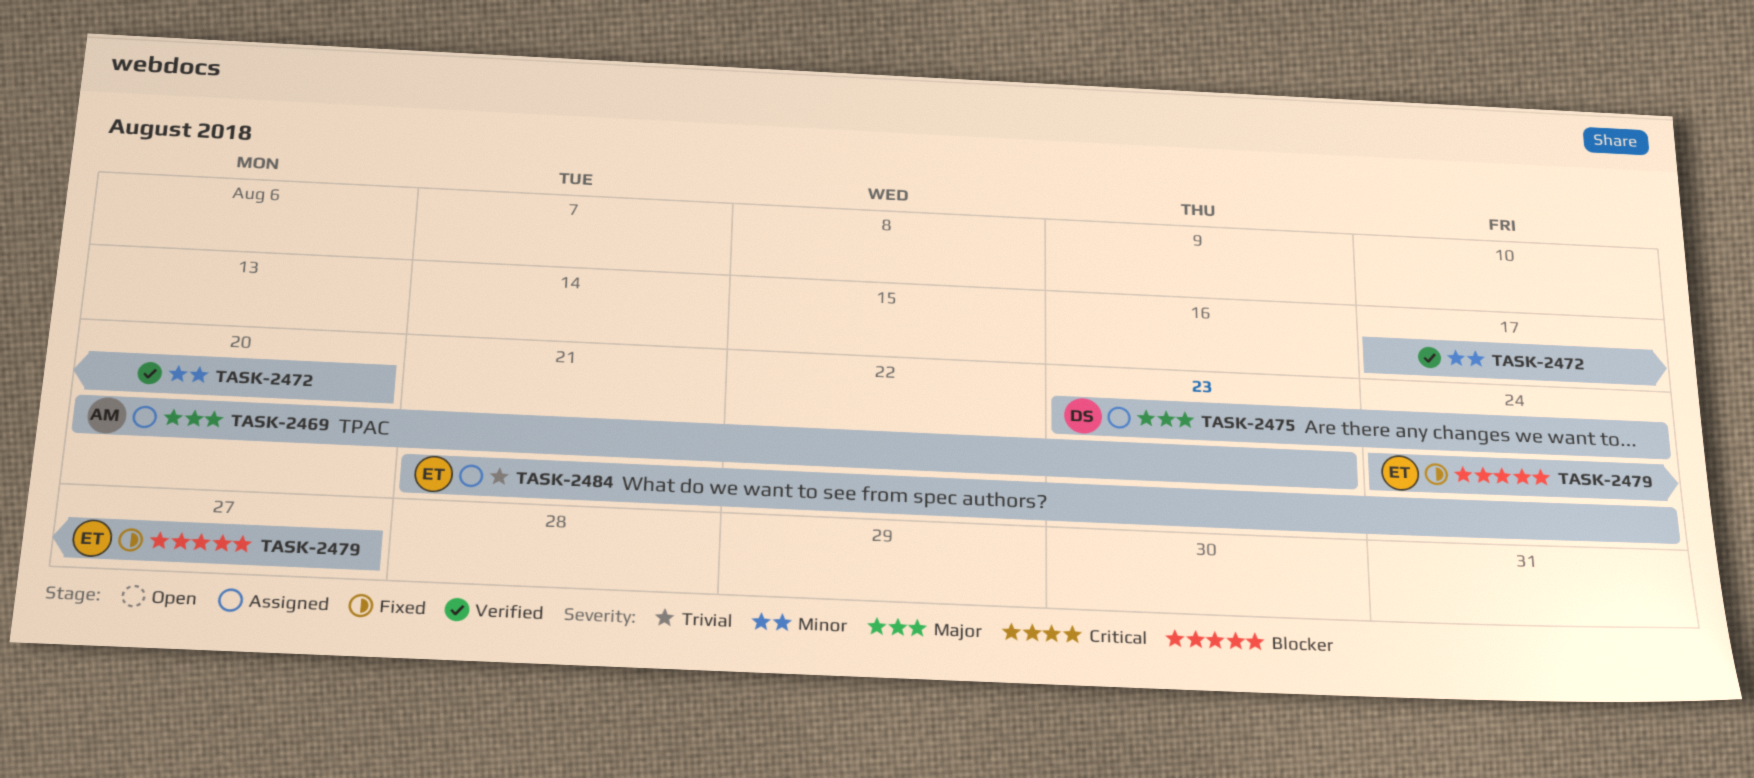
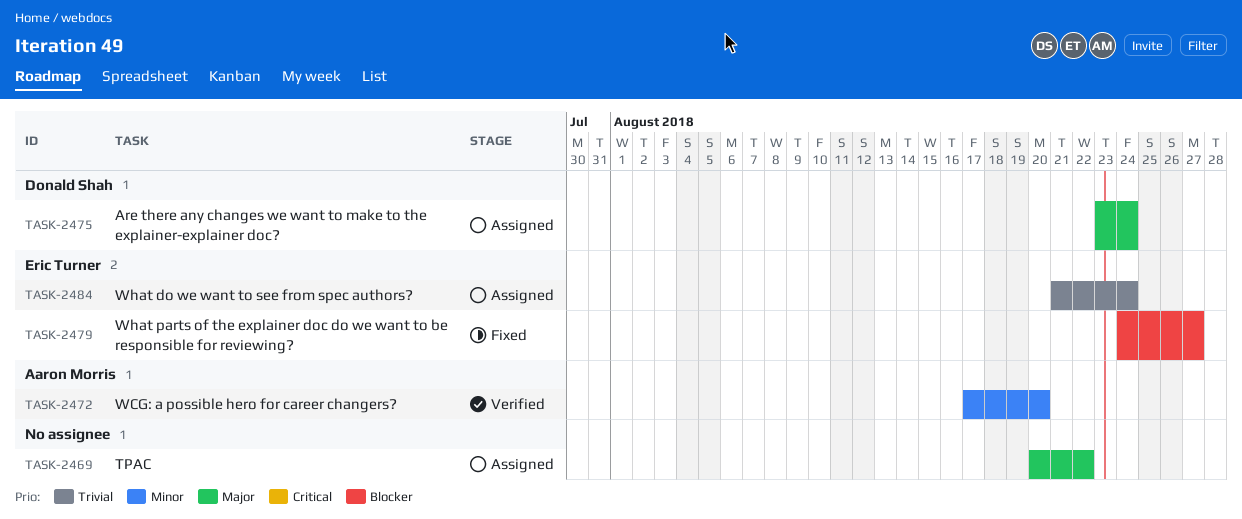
TASK-2469, owner: Aaron Morris -> none
TASK-2469, due: Aug 23 -> Aug 22
TASK-2472, owner: none -> Aaron Morris

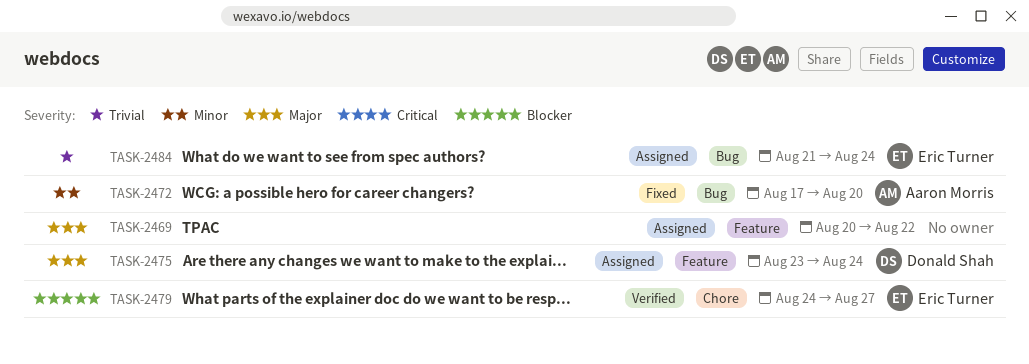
TASK-2472, status: Verified -> Fixed
TASK-2479, status: Fixed -> Verified

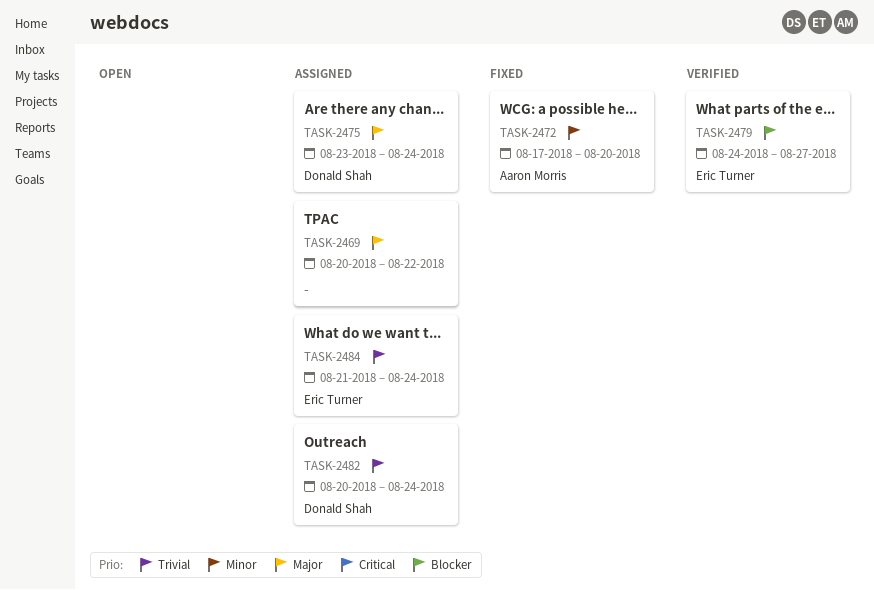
TASK-2482: none -> present

